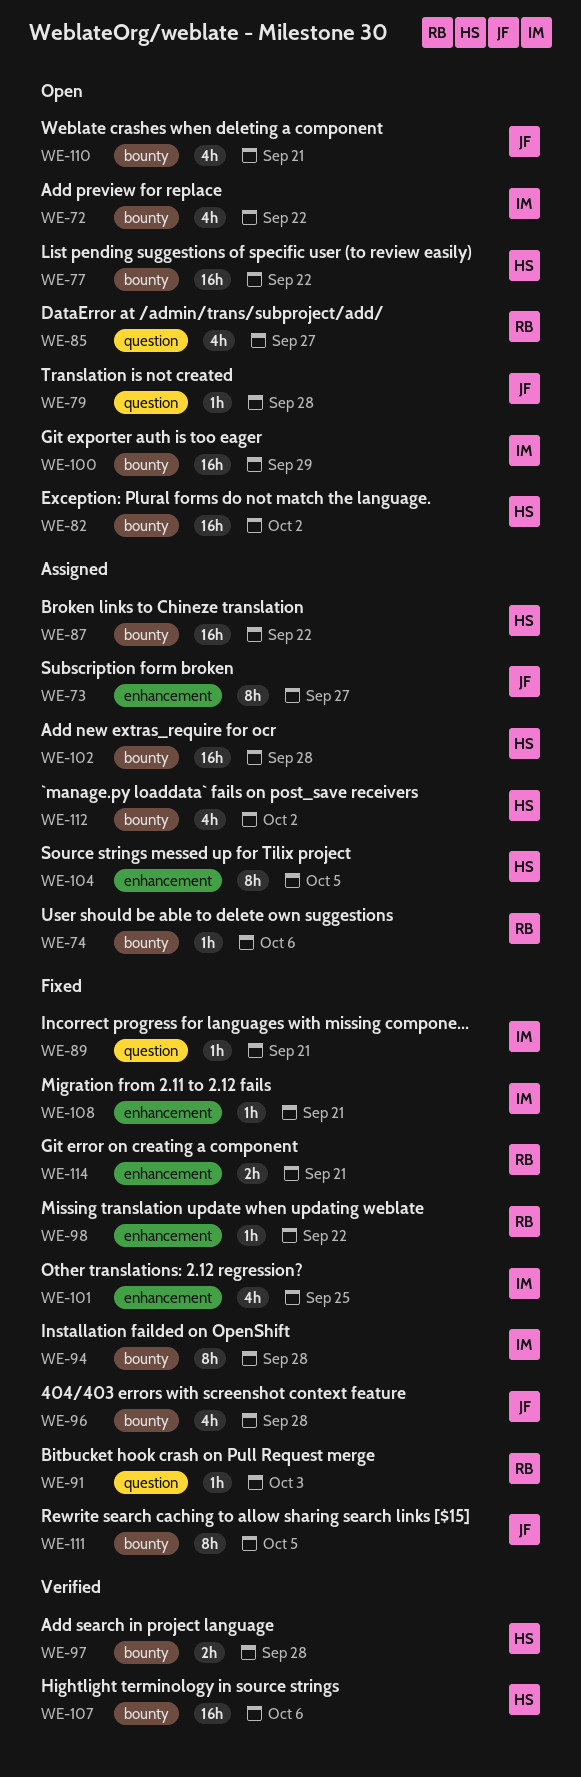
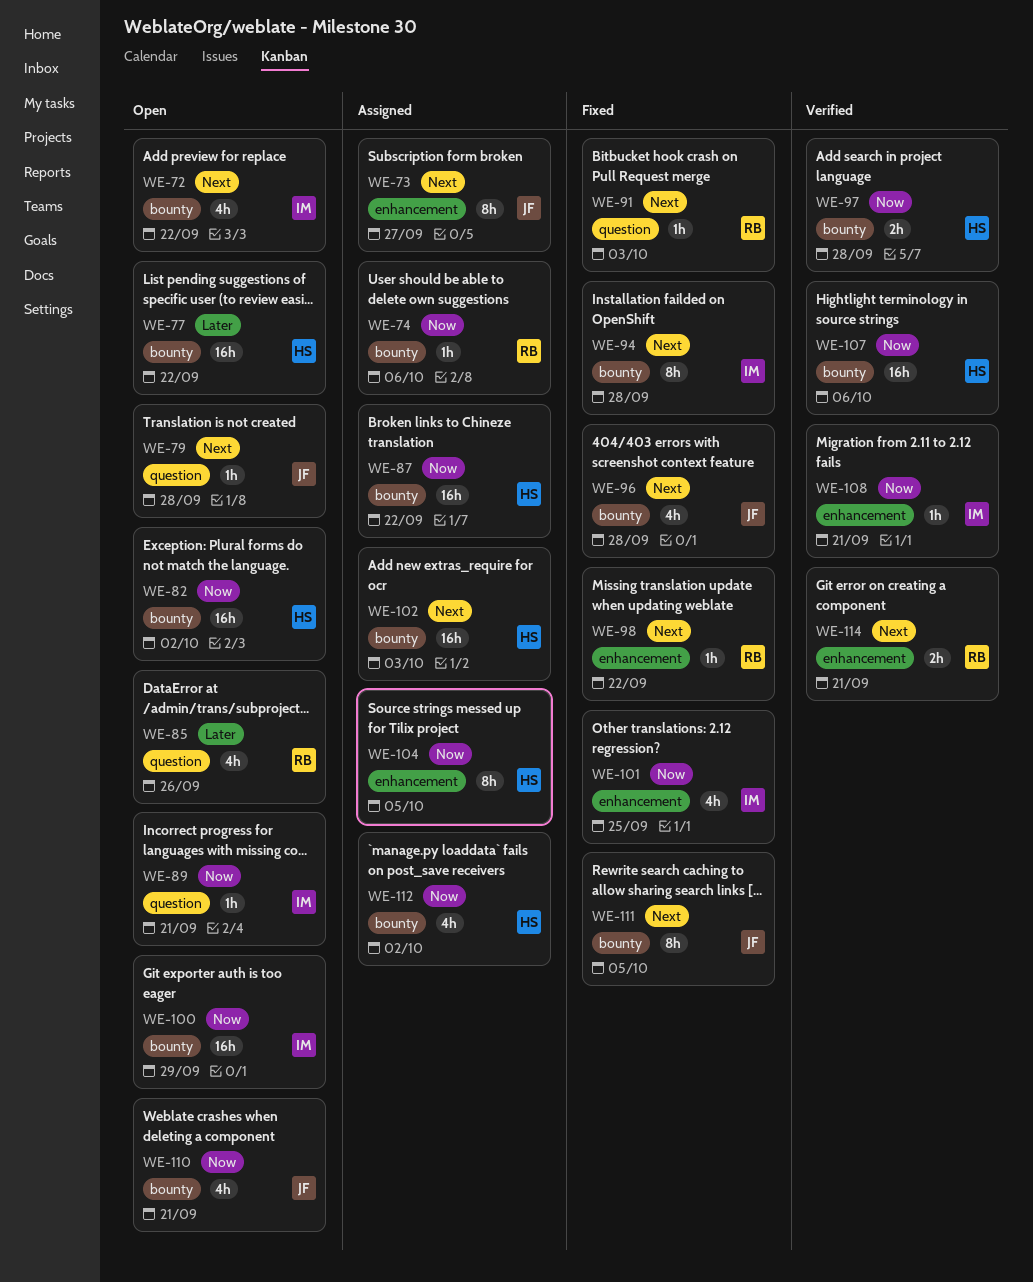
WE-85, due: Sep 27 -> Sep 26
WE-89, status: Fixed -> Open
WE-102, due: Sep 28 -> Oct 3
WE-108, status: Fixed -> Verified
WE-114, status: Fixed -> Verified

